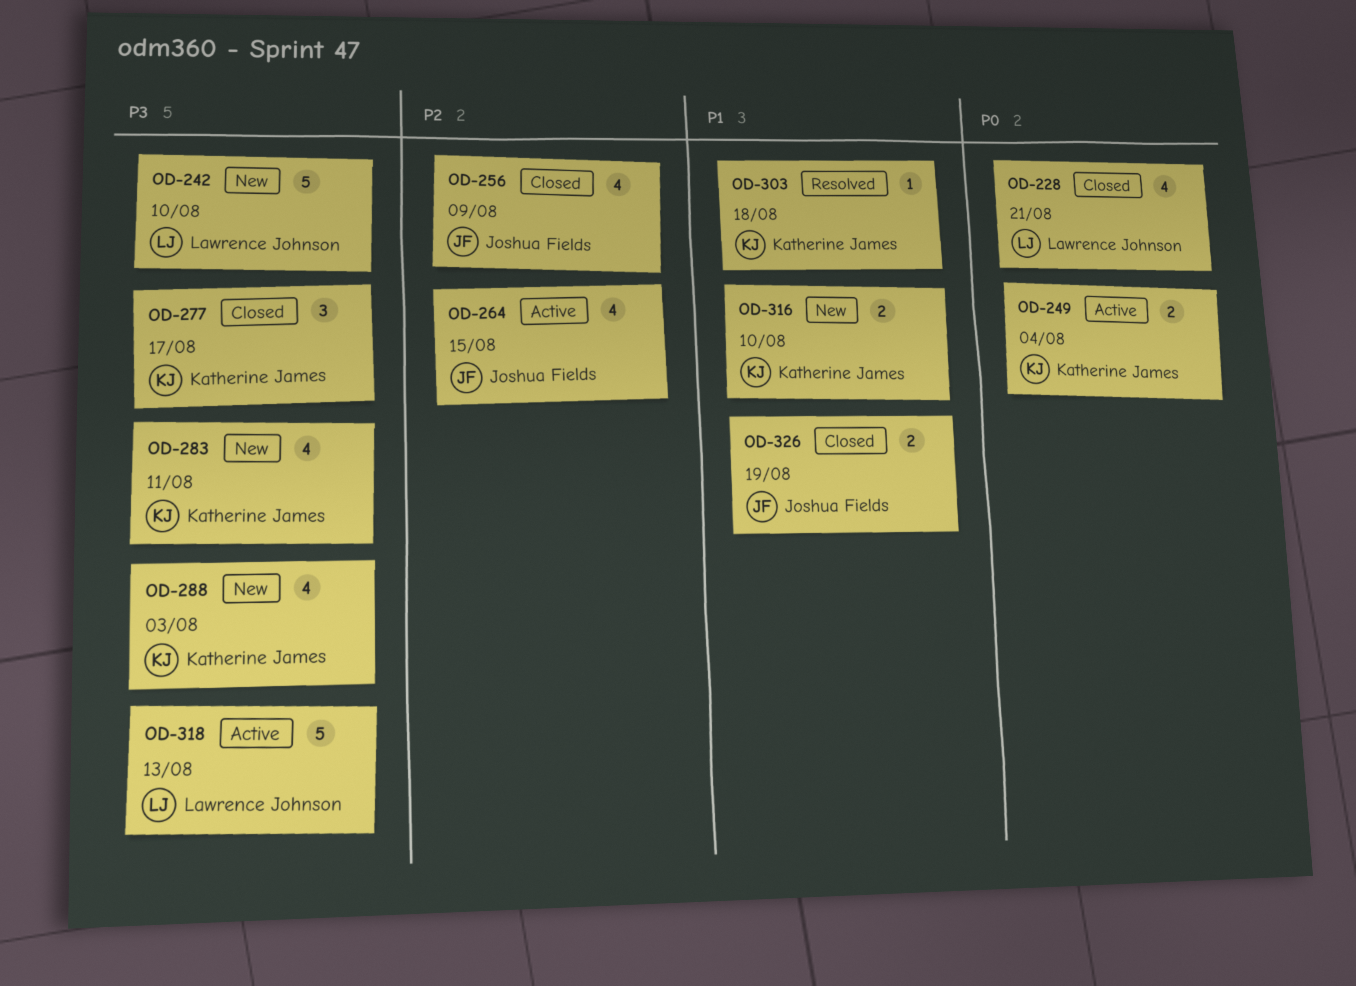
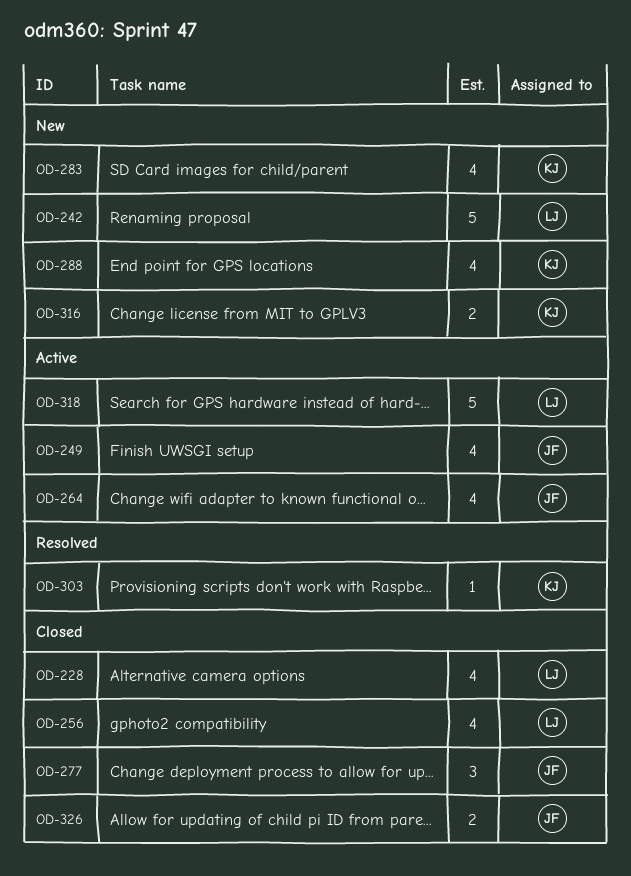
OD-249, owner: Katherine James -> Joshua Fields
OD-249, estimate: 2 -> 4
OD-256, owner: Joshua Fields -> Lawrence Johnson
OD-277, owner: Katherine James -> Joshua Fields

